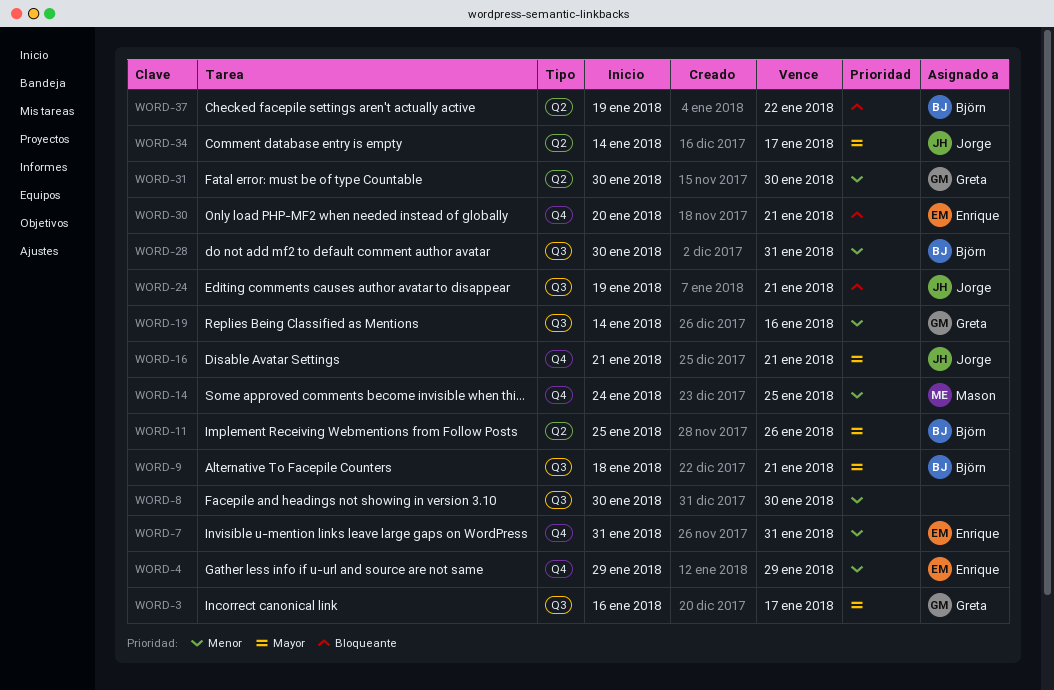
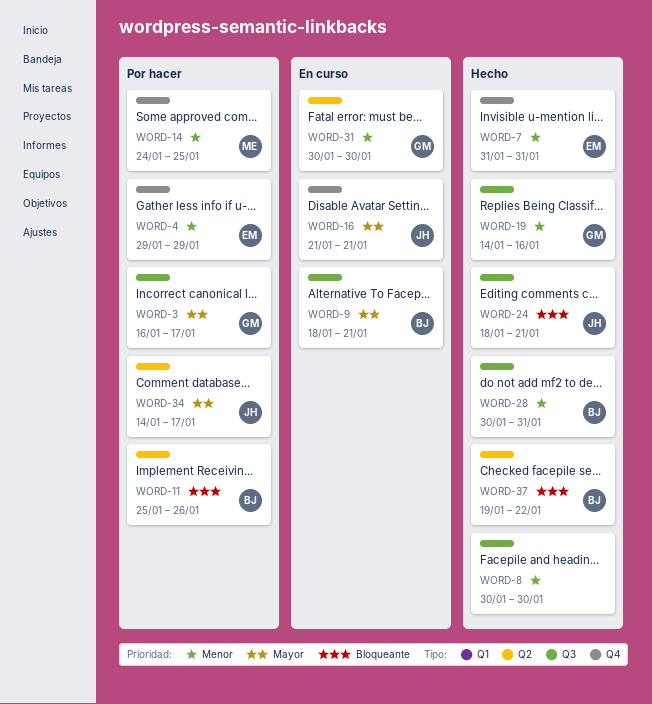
WORD-11, priority: Mayor -> Bloqueante
WORD-24, start: Jan 19 -> Jan 18
WORD-30: present -> none

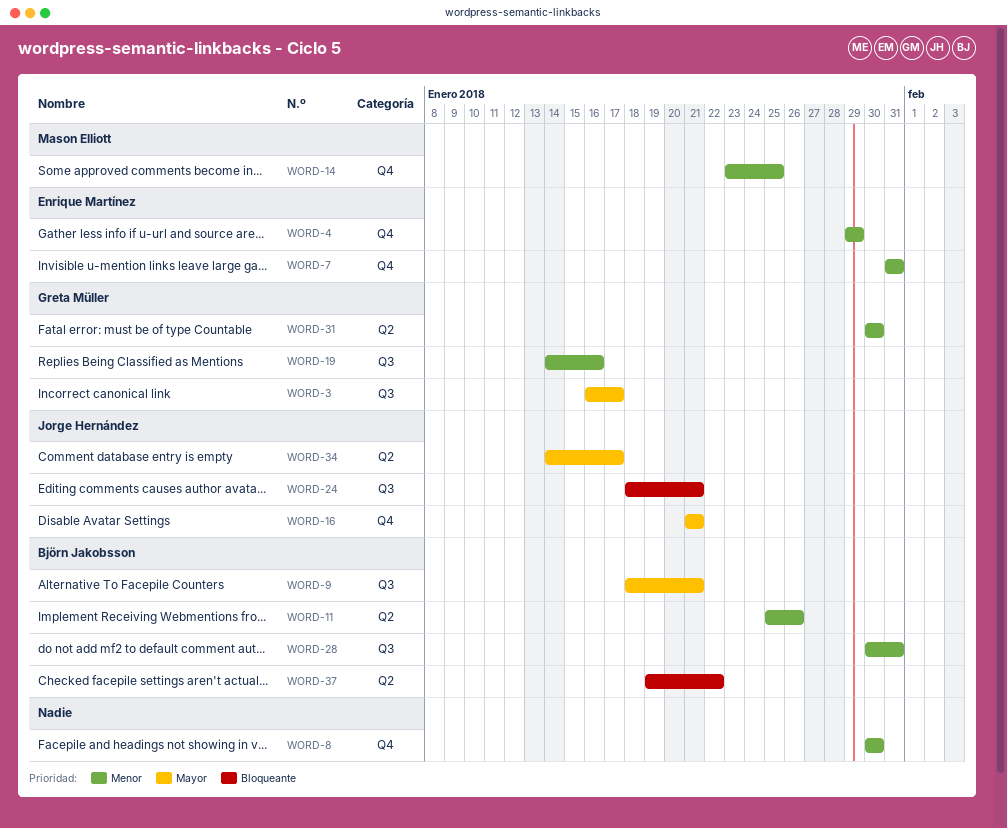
WORD-8, label: Q3 -> Q4
WORD-11, priority: Bloqueante -> Menor
WORD-14, start: Jan 24 -> Jan 23

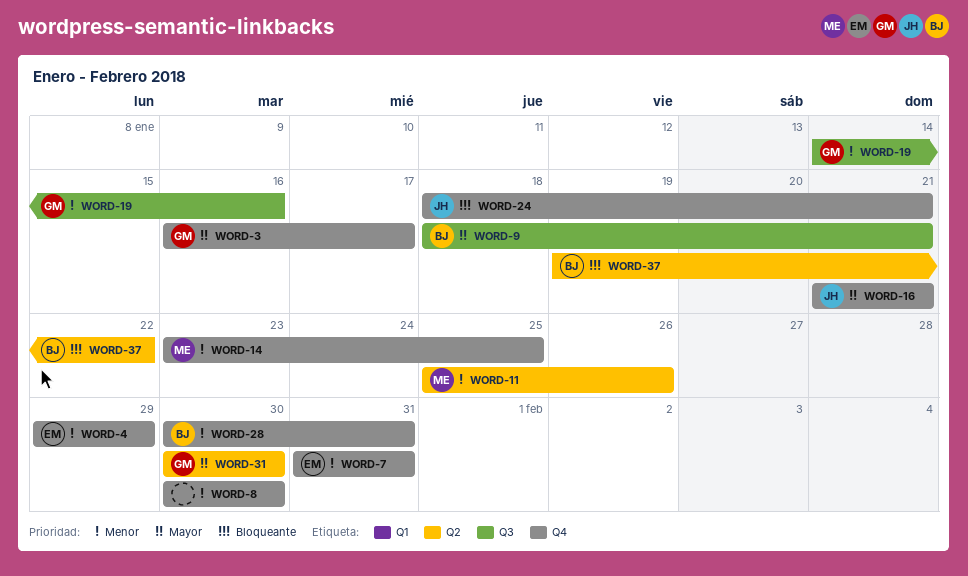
WORD-3, label: Q3 -> Q4
WORD-11, owner: Björn Jakobsson -> Mason Elliott
WORD-24, label: Q3 -> Q4
WORD-28, label: Q3 -> Q4
WORD-31, priority: Menor -> Mayor
WORD-34: present -> none

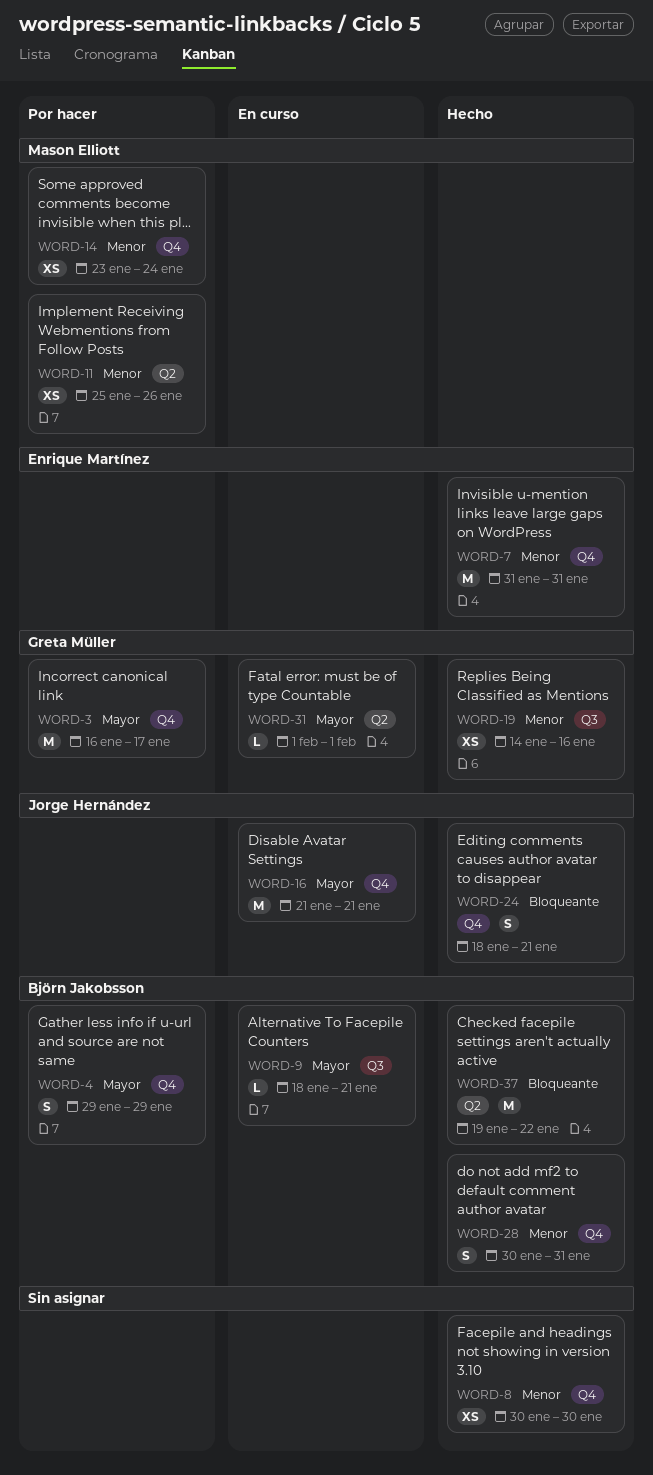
WORD-4, owner: Enrique Martínez -> Björn Jakobsson
WORD-4, priority: Menor -> Mayor
WORD-14, due: Jan 25 -> Jan 24
WORD-31, start: Jan 30 -> Feb 1
WORD-31, due: Jan 30 -> Feb 1

